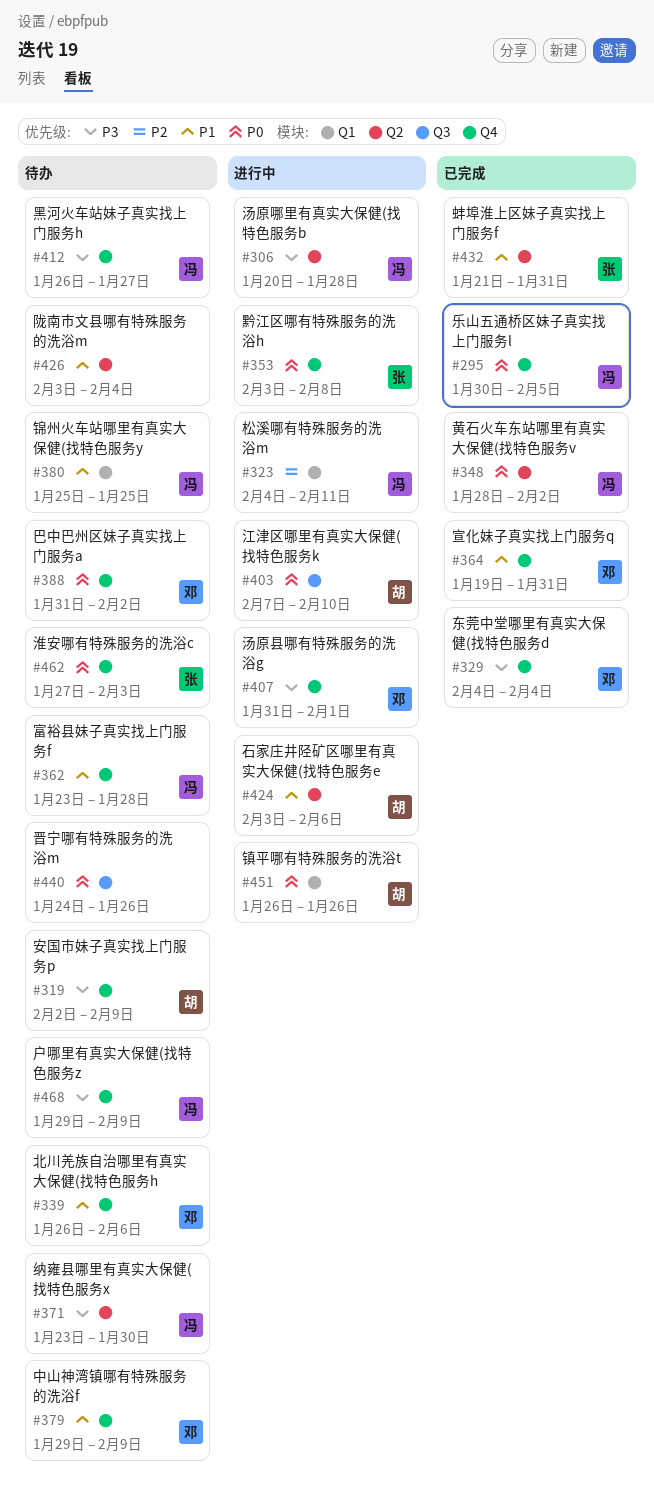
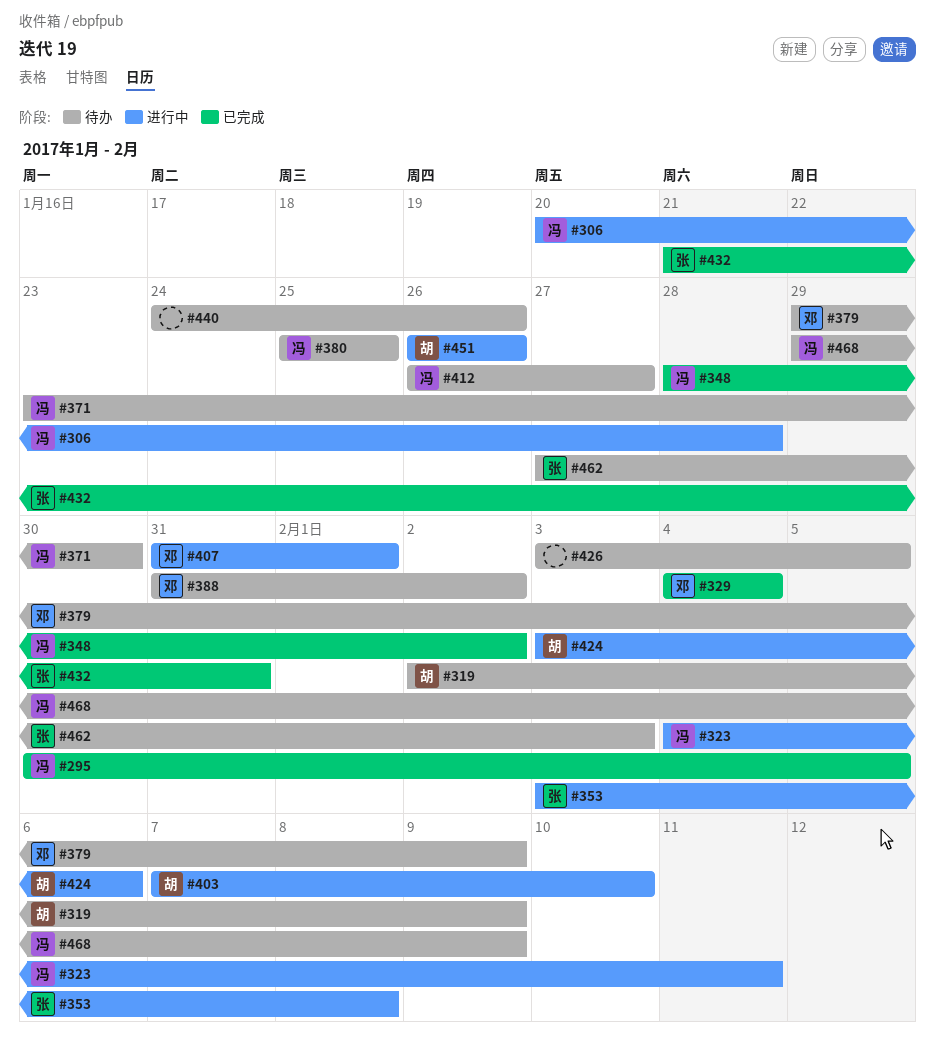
#339: present -> none
#362: present -> none
#364: present -> none
#426, due: Feb 4 -> Feb 5

